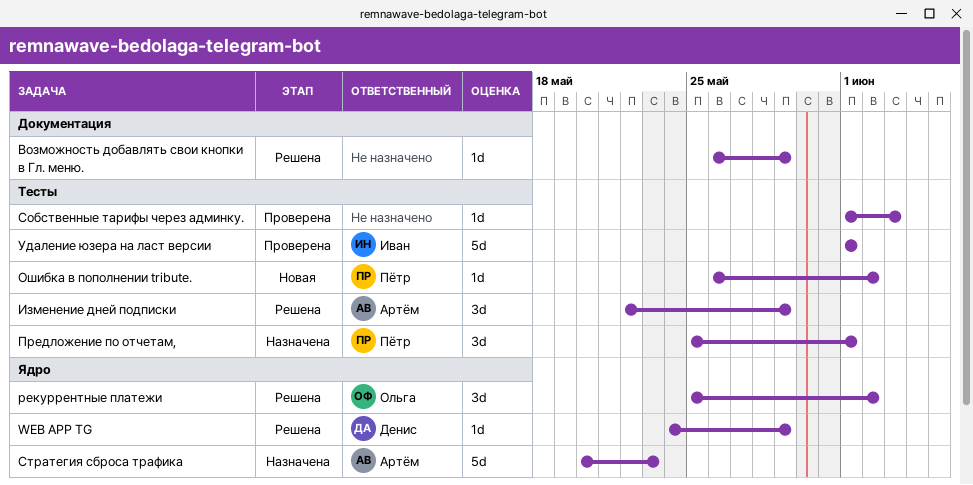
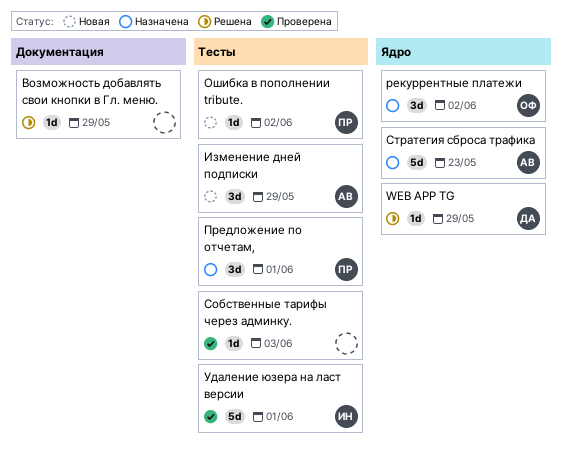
Изменение дней подписки, status: Решена -> Новая
рекуррентные платежи, status: Решена -> Назначена

